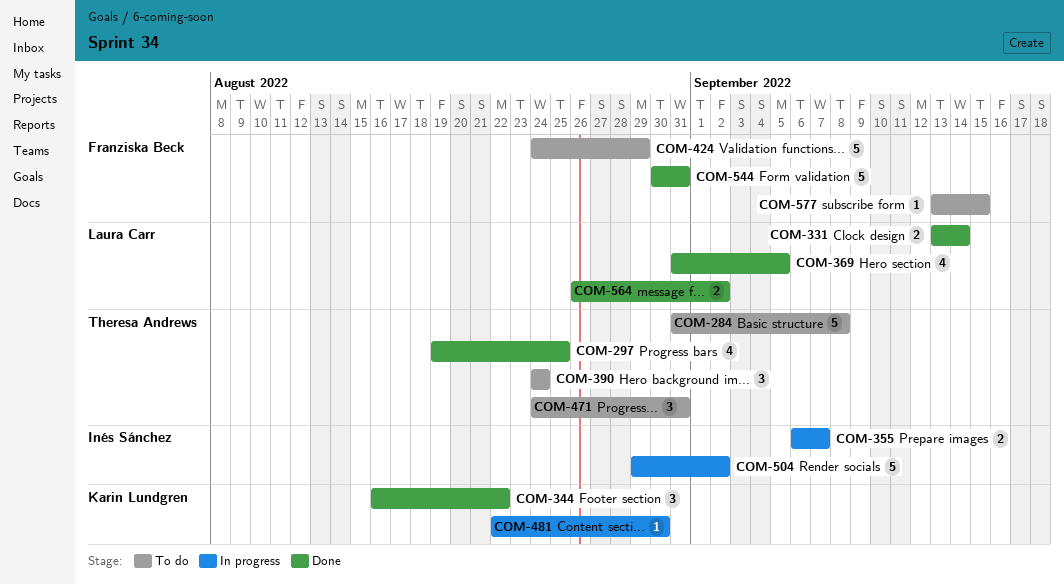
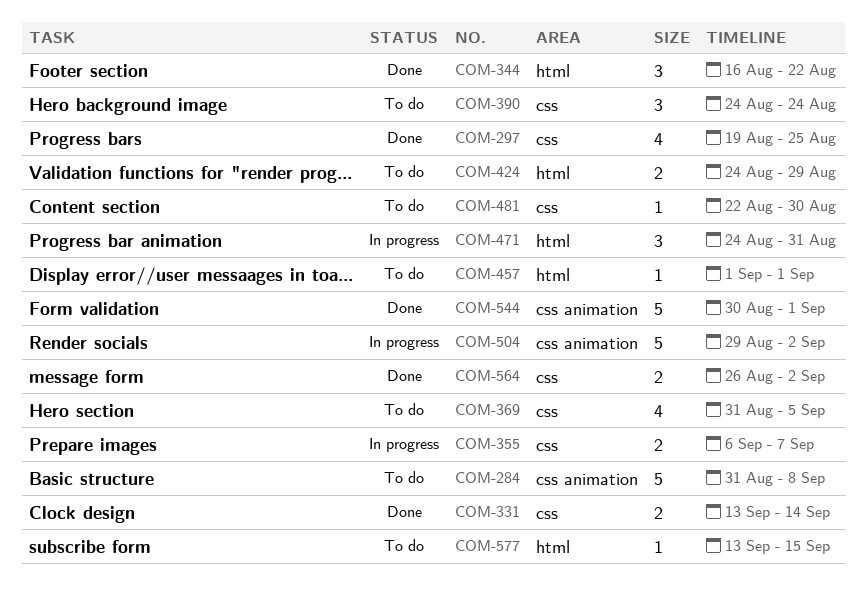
COM-369, status: Done -> To do
COM-424, estimate: 5 -> 2
COM-457: none -> present
COM-471, status: To do -> In progress
COM-481, status: In progress -> To do
COM-544, due: Aug 31 -> Sep 1

